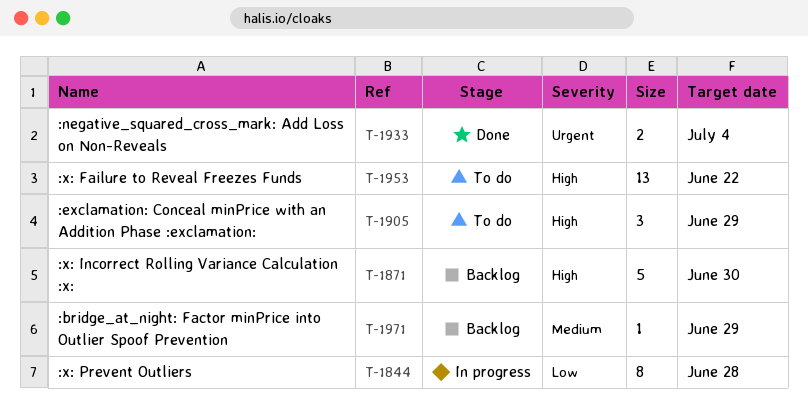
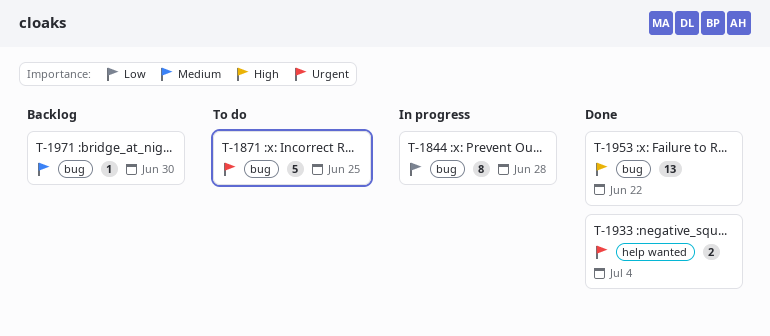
T-1871, status: Backlog -> To do
T-1871, priority: High -> Urgent
T-1871, due: Jun 30 -> Jun 25
T-1905: present -> none
T-1953, status: To do -> Done
T-1971, due: Jun 29 -> Jun 30

